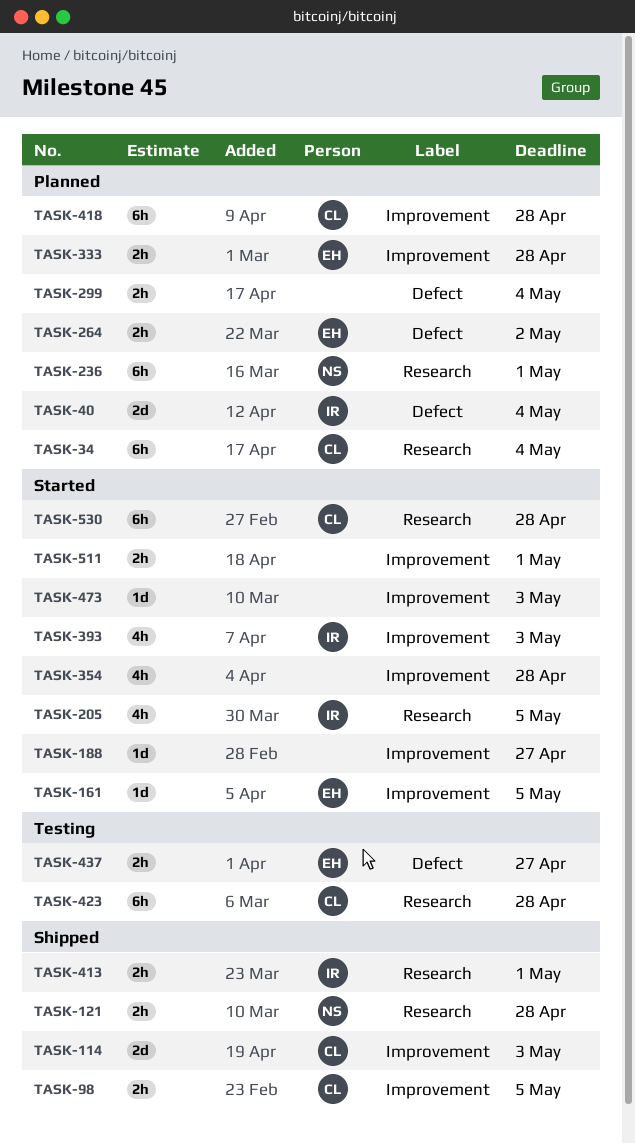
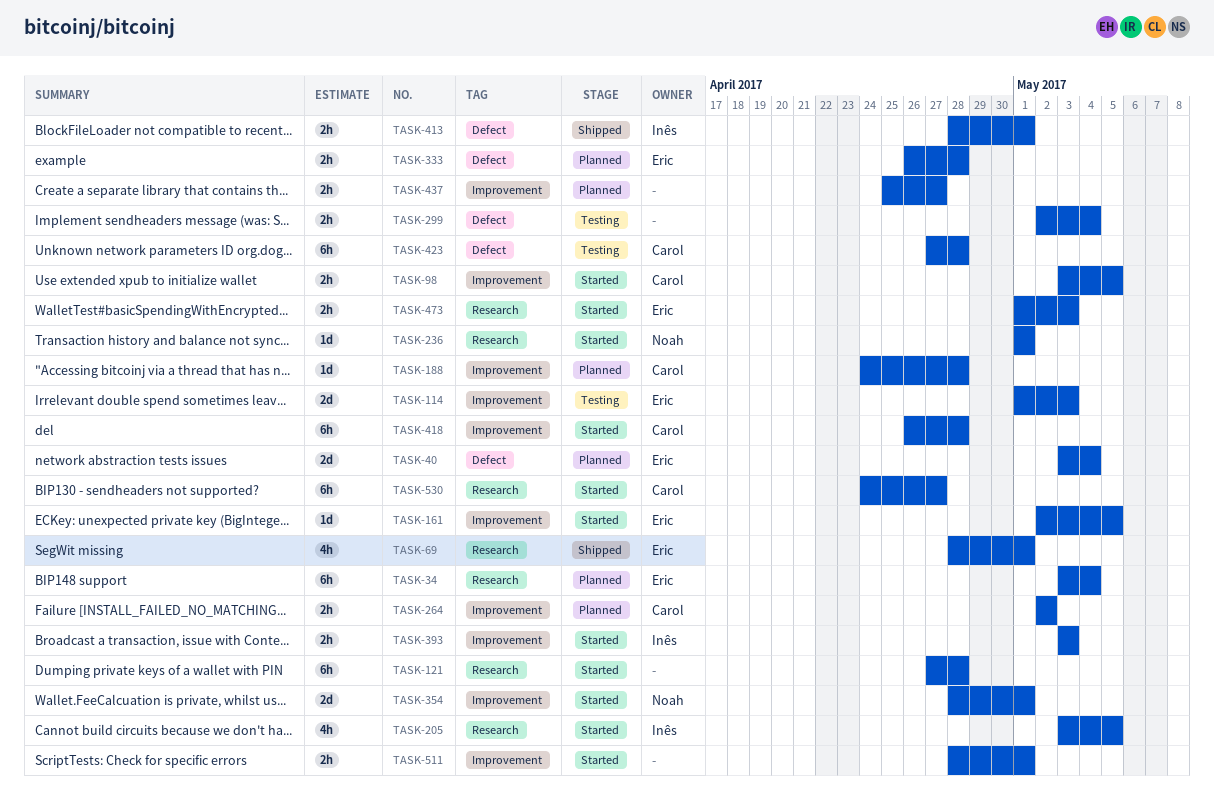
TASK-34, owner: Carol -> Eric
TASK-40, owner: Inês -> Eric
TASK-69: none -> present
TASK-98, status: Shipped -> Started
TASK-114, status: Shipped -> Testing
TASK-114, owner: Carol -> Eric
TASK-121, status: Shipped -> Started
TASK-121, owner: Noah -> none
TASK-121, estimate: 2h -> 6h
TASK-188, status: Started -> Planned
TASK-188, owner: none -> Carol
TASK-188, due: Apr 27 -> Apr 28
TASK-236, status: Planned -> Started
TASK-236, estimate: 6h -> 1d
TASK-264, owner: Eric -> Carol
TASK-264, label: Defect -> Improvement
TASK-299, status: Planned -> Testing
TASK-333, label: Improvement -> Defect
TASK-354, owner: none -> Noah
TASK-354, estimate: 4h -> 2d
TASK-354, due: Apr 28 -> May 1
TASK-393, estimate: 4h -> 2h
TASK-413, label: Research -> Defect
TASK-418, status: Planned -> Started
TASK-423, label: Research -> Defect
TASK-437, status: Testing -> Planned
TASK-437, owner: Eric -> none
TASK-437, label: Defect -> Improvement
TASK-473, owner: none -> Eric
TASK-473, label: Improvement -> Research
TASK-473, estimate: 1d -> 2h
TASK-530, due: Apr 28 -> Apr 27

